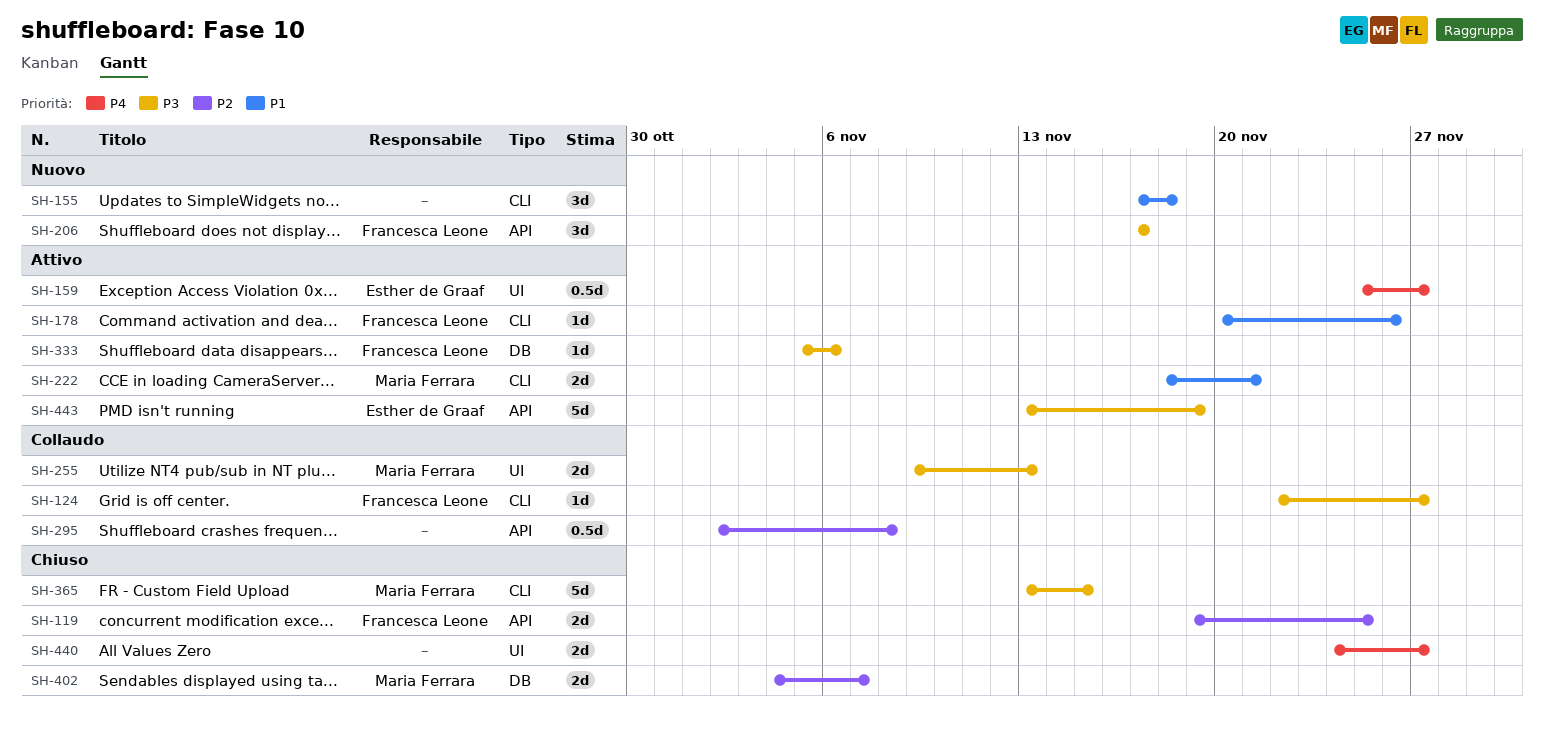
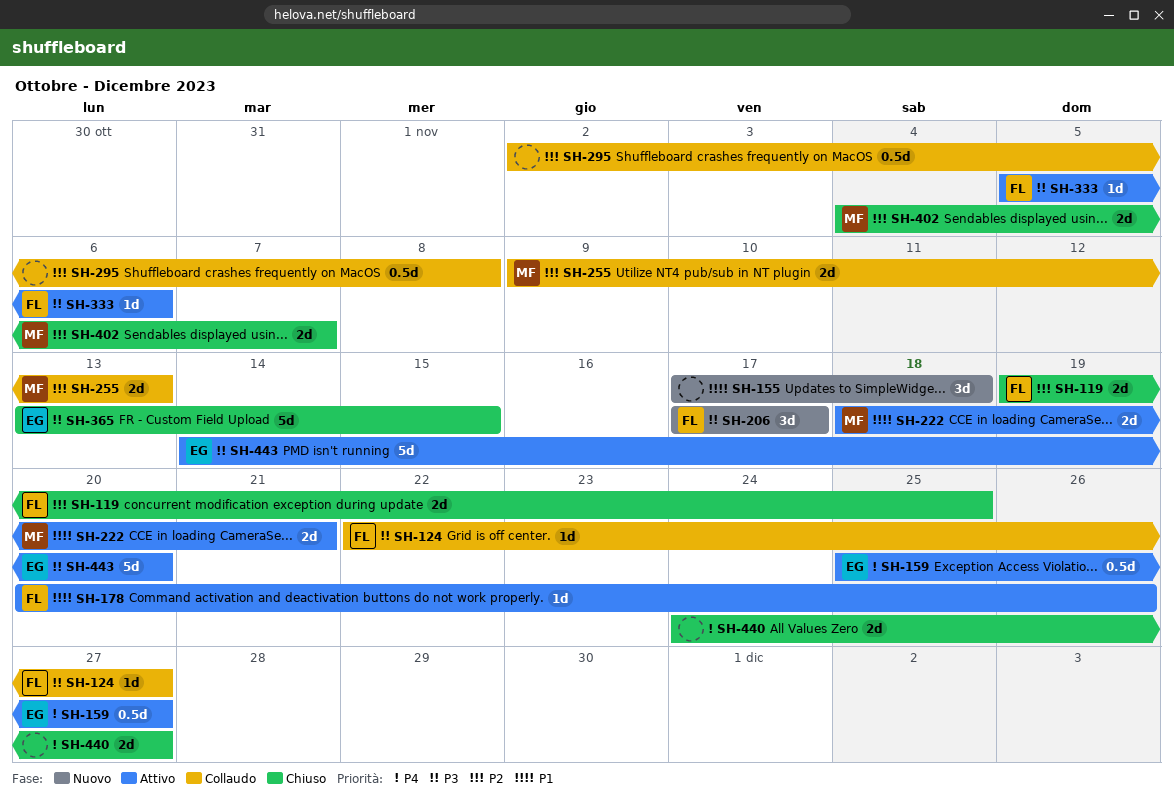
SH-255, priority: P3 -> P2
SH-365, owner: Maria Ferrara -> Esther de Graaf
SH-443, start: Nov 13 -> Nov 14
SH-443, due: Nov 19 -> Nov 20

